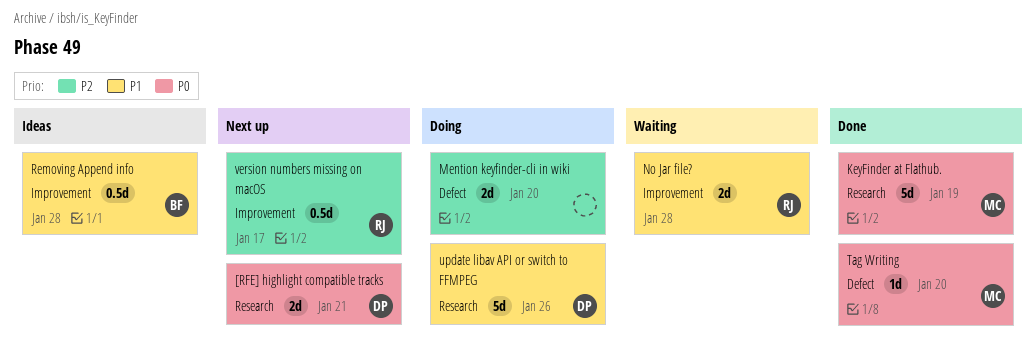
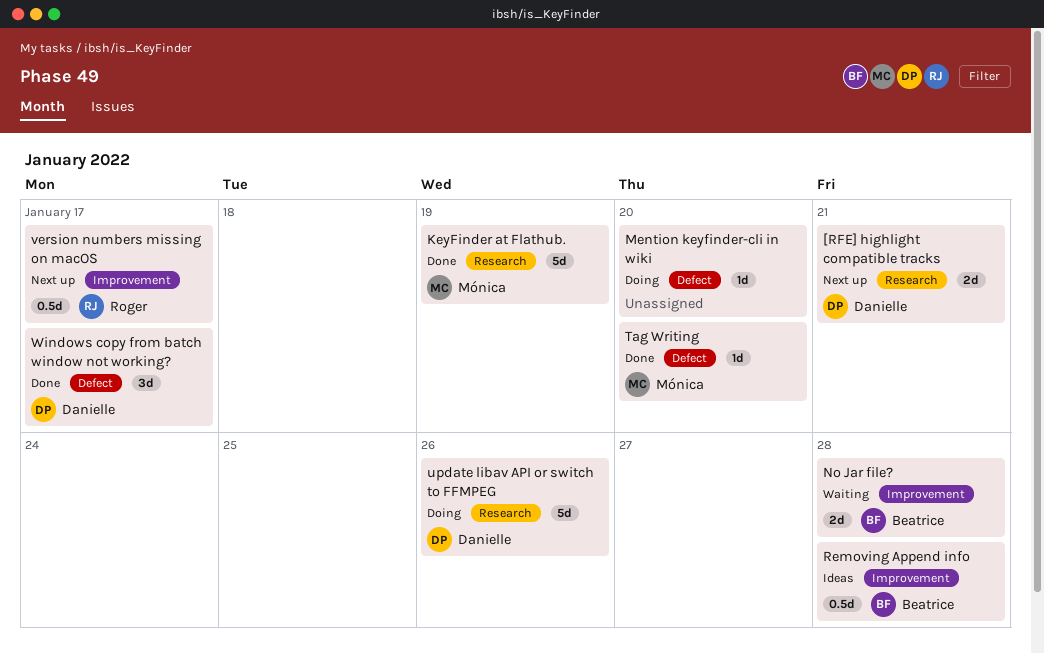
Mention keyfinder-cli in wiki, estimate: 2d -> 1d
No Jar file?, owner: Roger -> Beatrice
Windows copy from batch window not working?: none -> present

